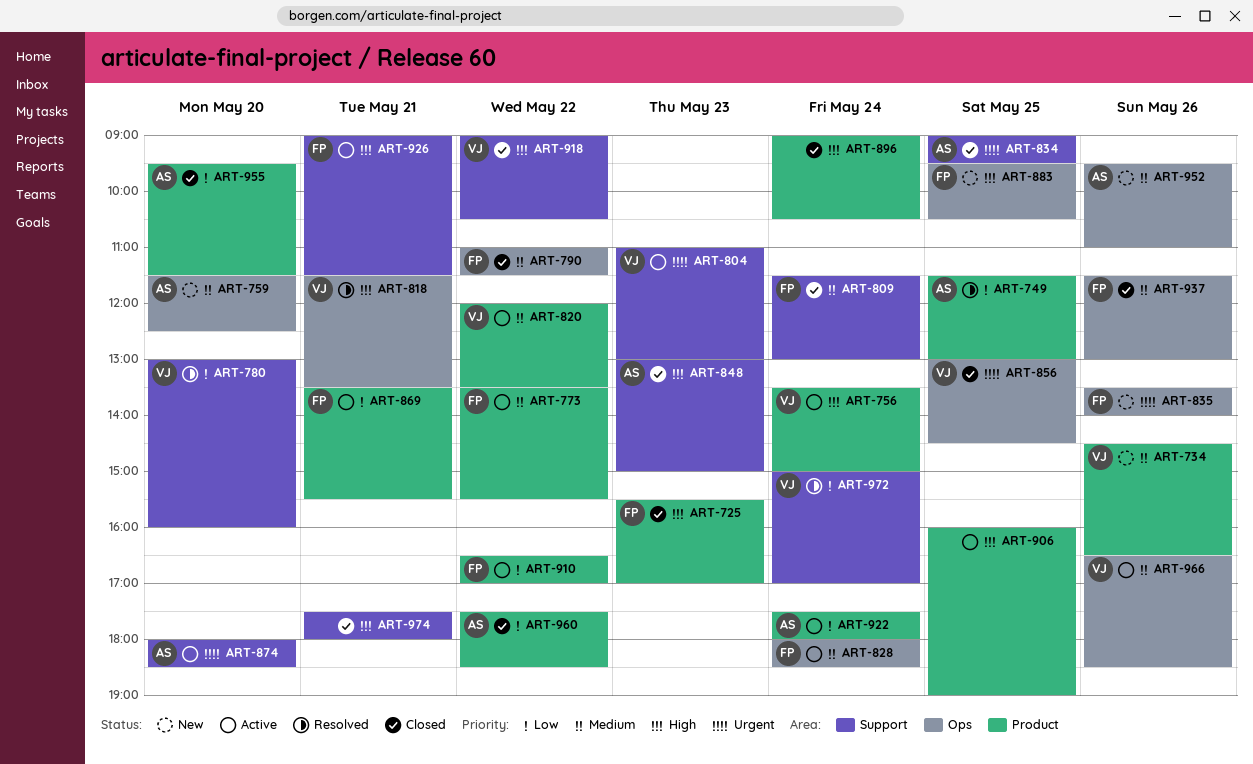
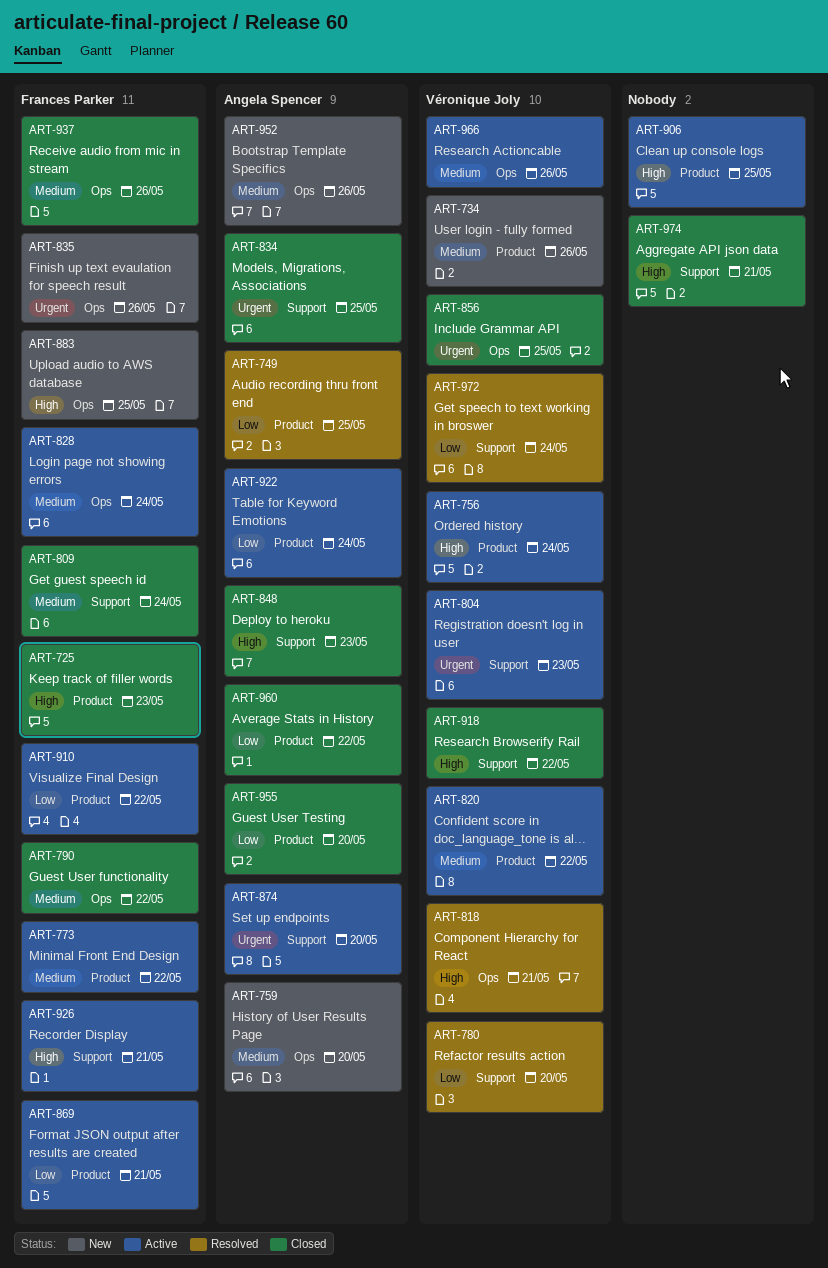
ART-896: present -> none

